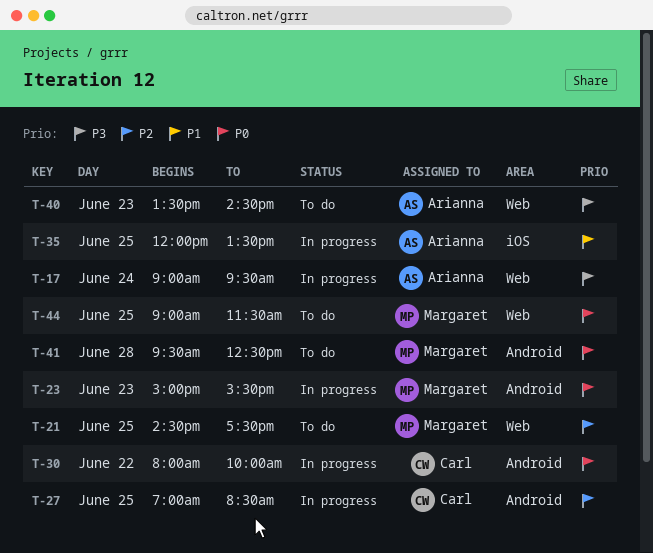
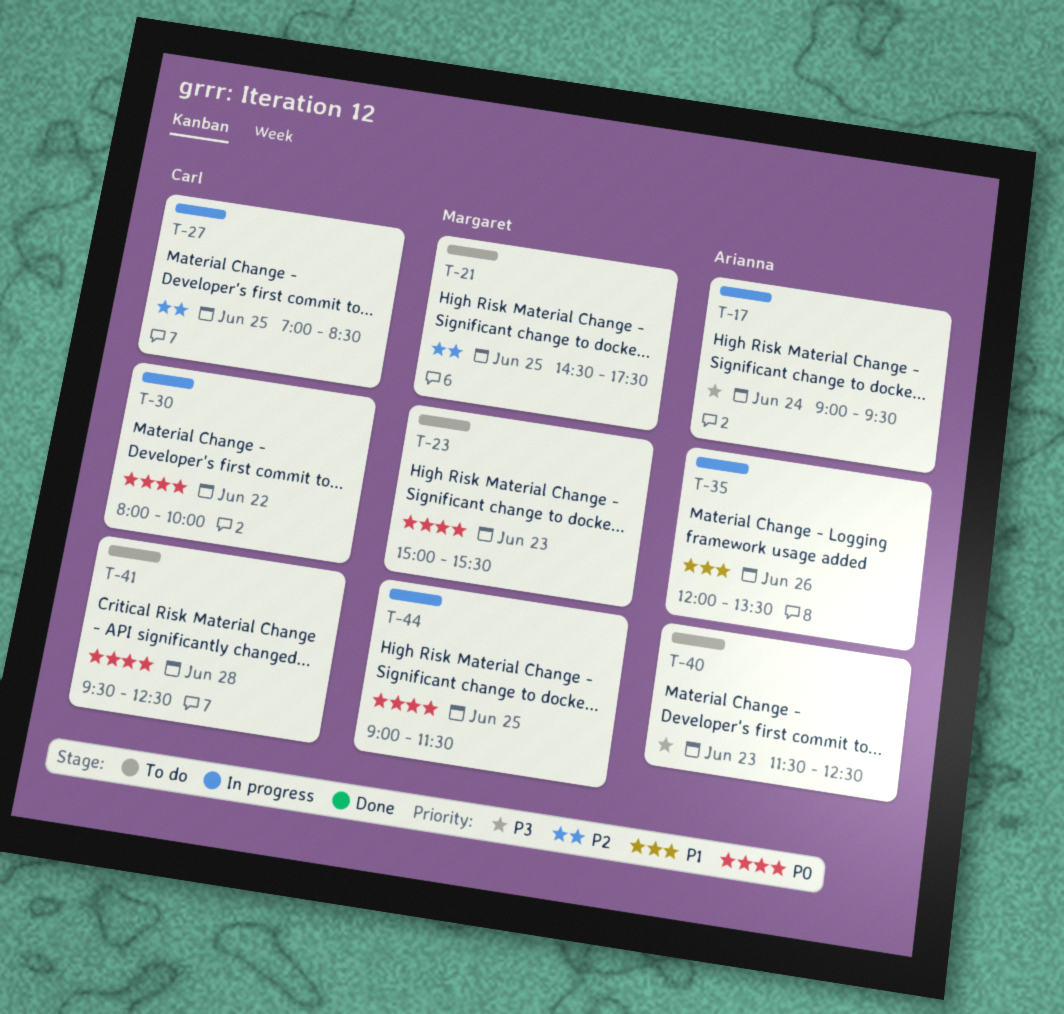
T-23, status: In progress -> To do
T-35, day: Jun 25 -> Jun 26
T-40, begins: 13:30 -> 11:30
T-40, ends: 14:30 -> 12:30
T-41, owner: Margaret -> Carl
T-44, status: To do -> In progress

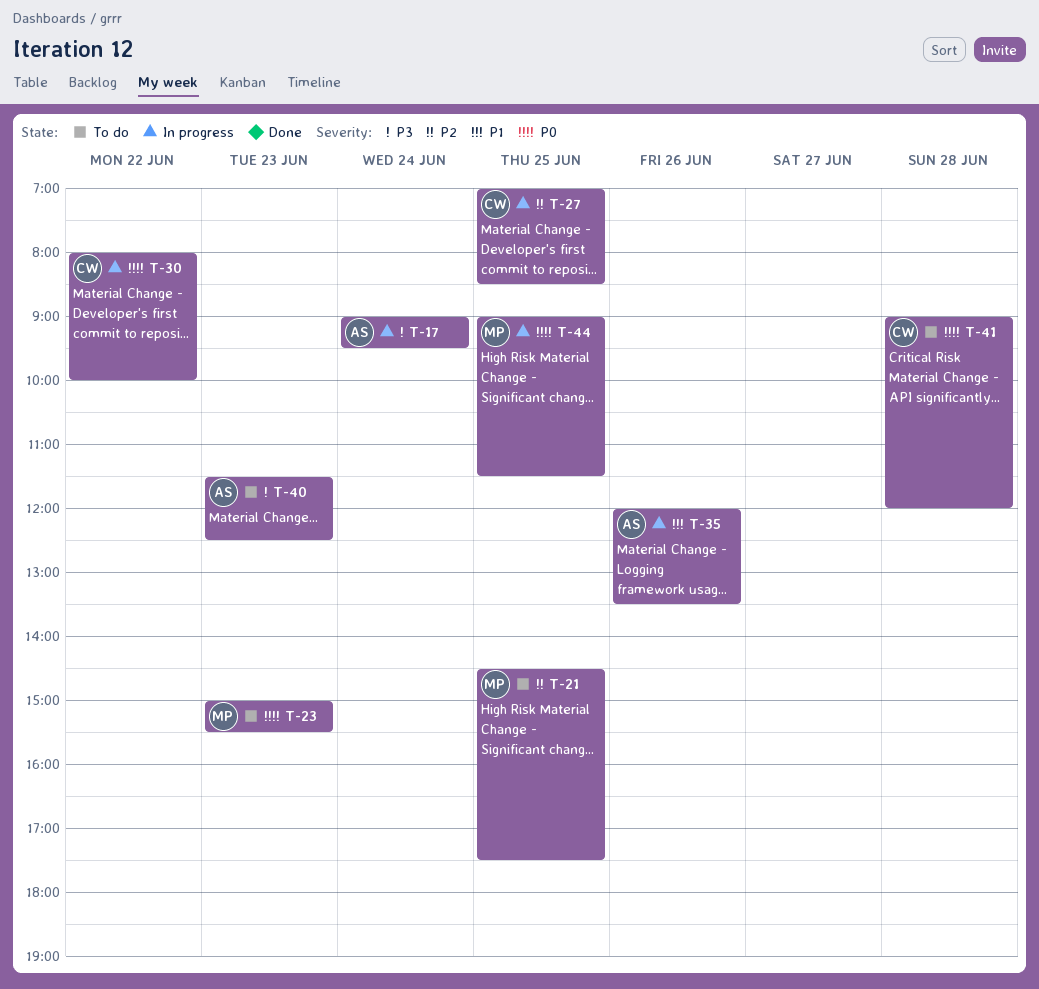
T-41, begins: 09:30 -> 09:00
T-41, ends: 12:30 -> 12:00

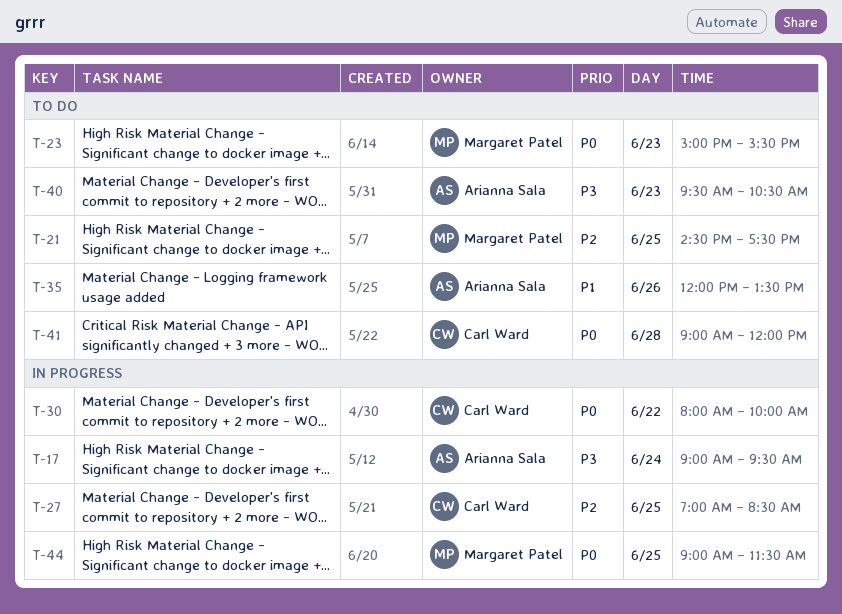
T-35, status: In progress -> To do
T-40, begins: 11:30 -> 09:30
T-40, ends: 12:30 -> 10:30

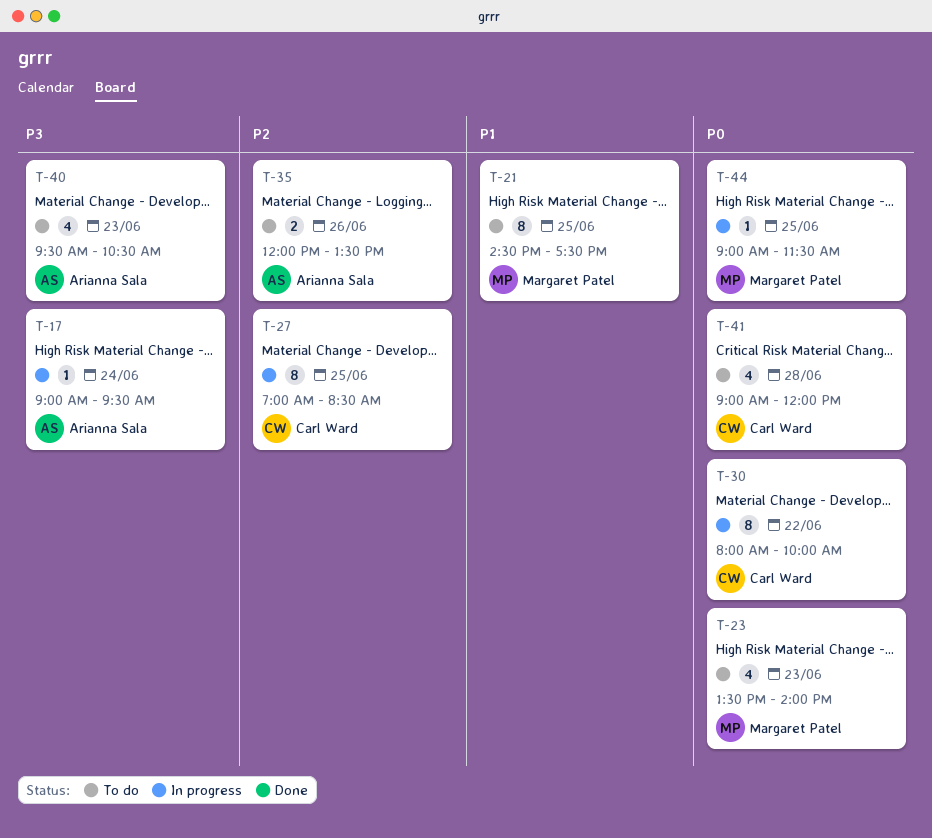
T-21, priority: P2 -> P1
T-23, begins: 15:00 -> 13:30
T-23, ends: 15:30 -> 14:00
T-35, priority: P1 -> P2

